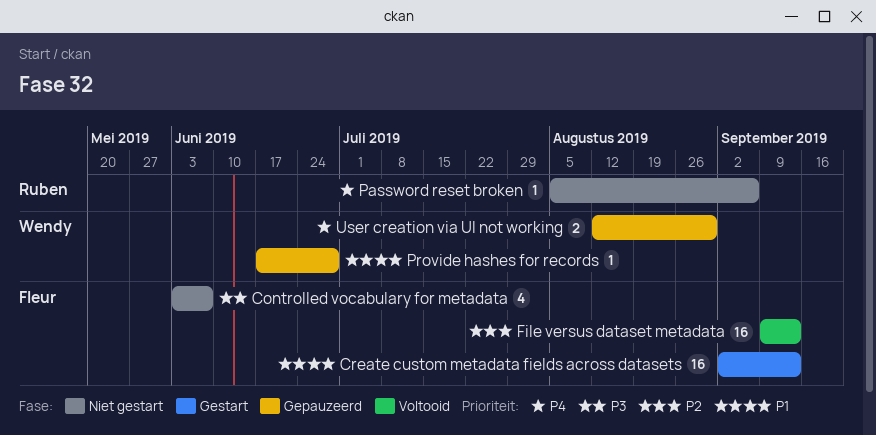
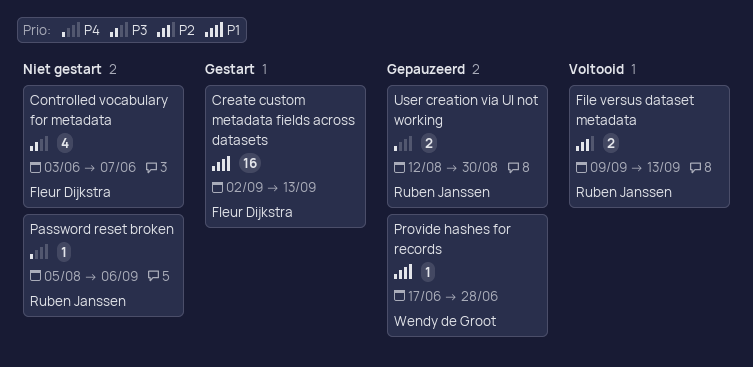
File versus dataset metadata, owner: Fleur Dijkstra -> Ruben Janssen
File versus dataset metadata, estimate: 16 -> 2
User creation via UI not working, owner: Wendy de Groot -> Ruben Janssen

